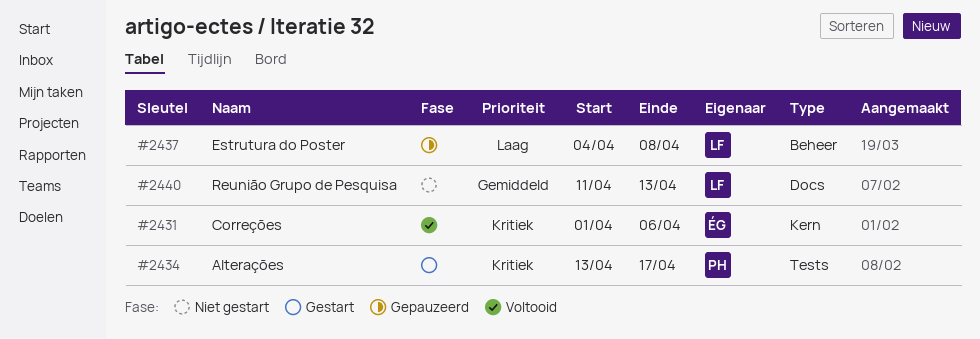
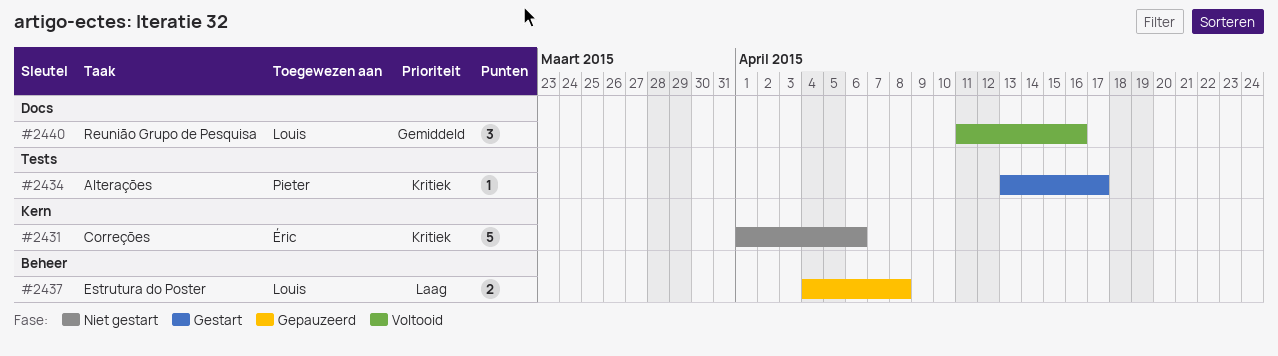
#2431, status: Voltooid -> Niet gestart
#2440, status: Niet gestart -> Voltooid
#2440, due: Apr 13 -> Apr 16

